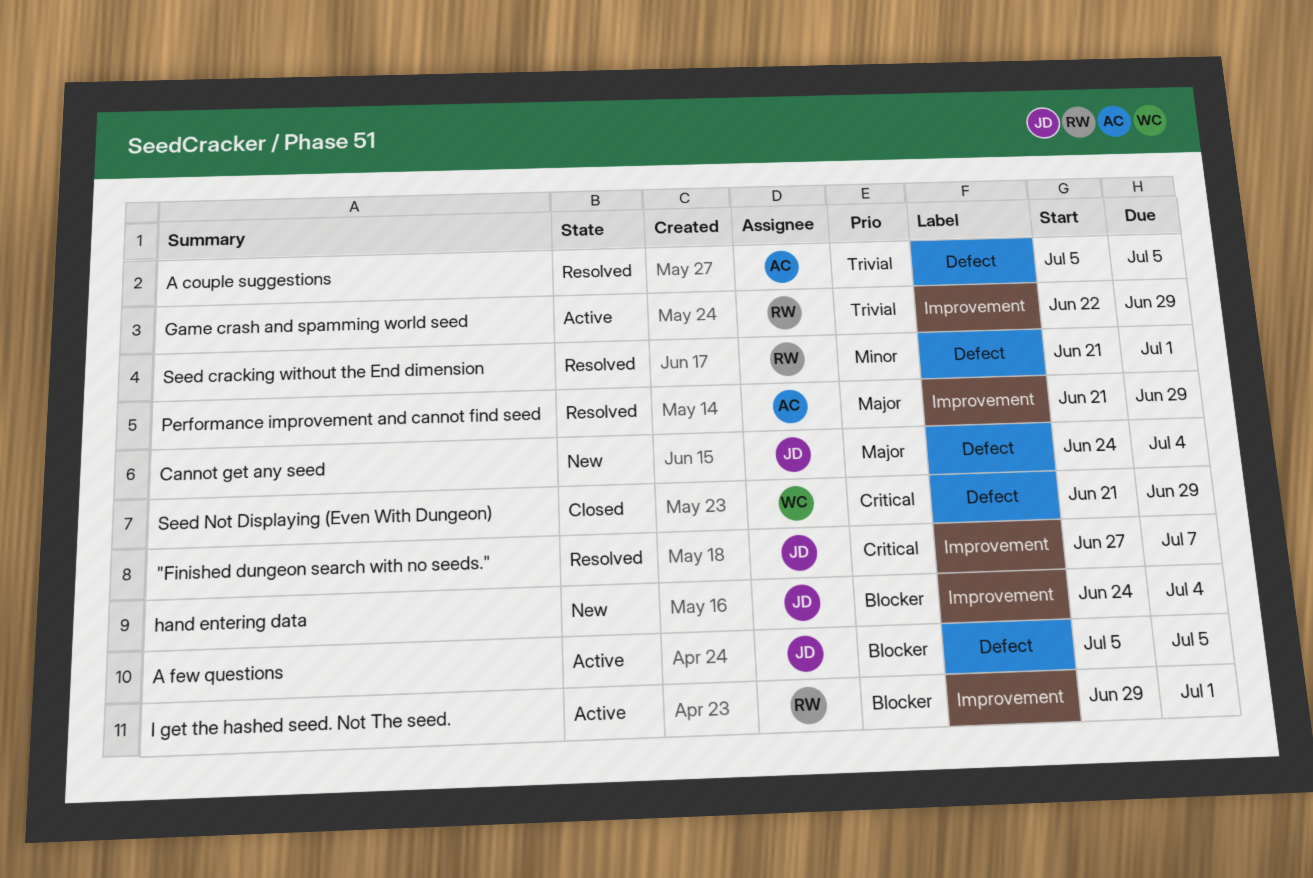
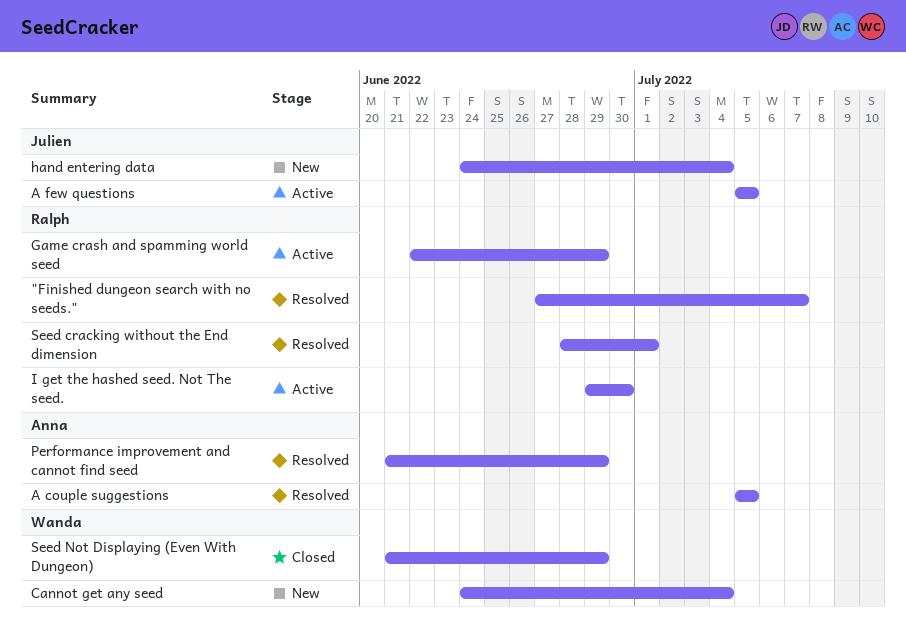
"Finished dungeon search with no seeds.", owner: Julien -> Ralph
Cannot get any seed, owner: Julien -> Wanda
I get the hashed seed. Not The seed., due: Jul 1 -> Jun 30
Seed cracking without the End dimension, start: Jun 21 -> Jun 28

